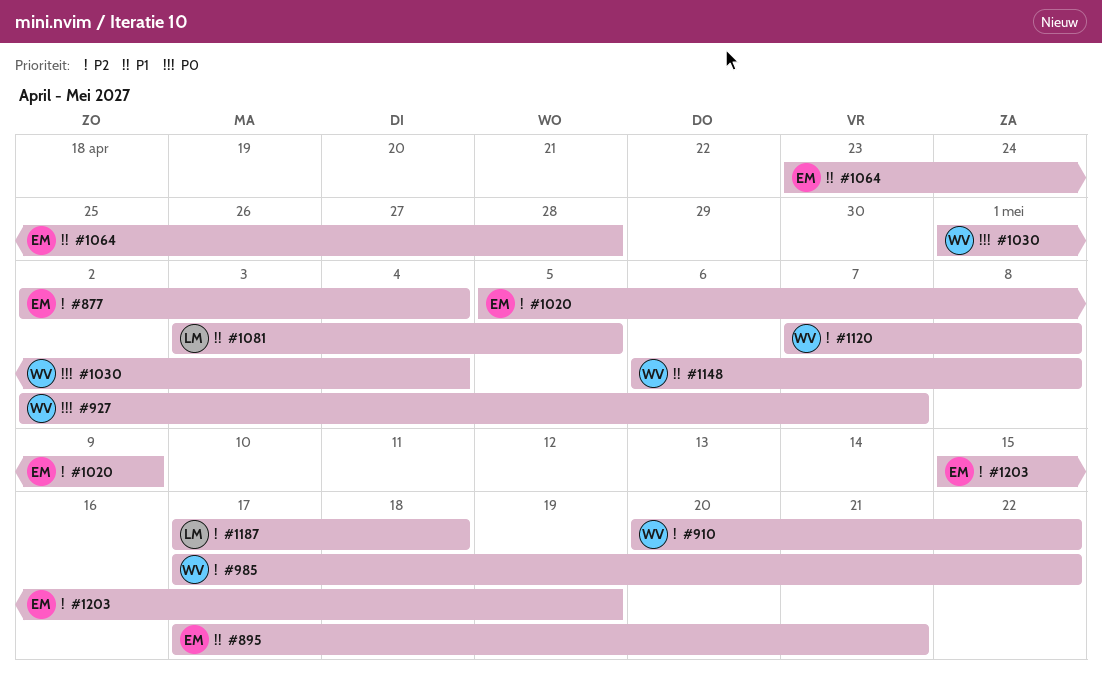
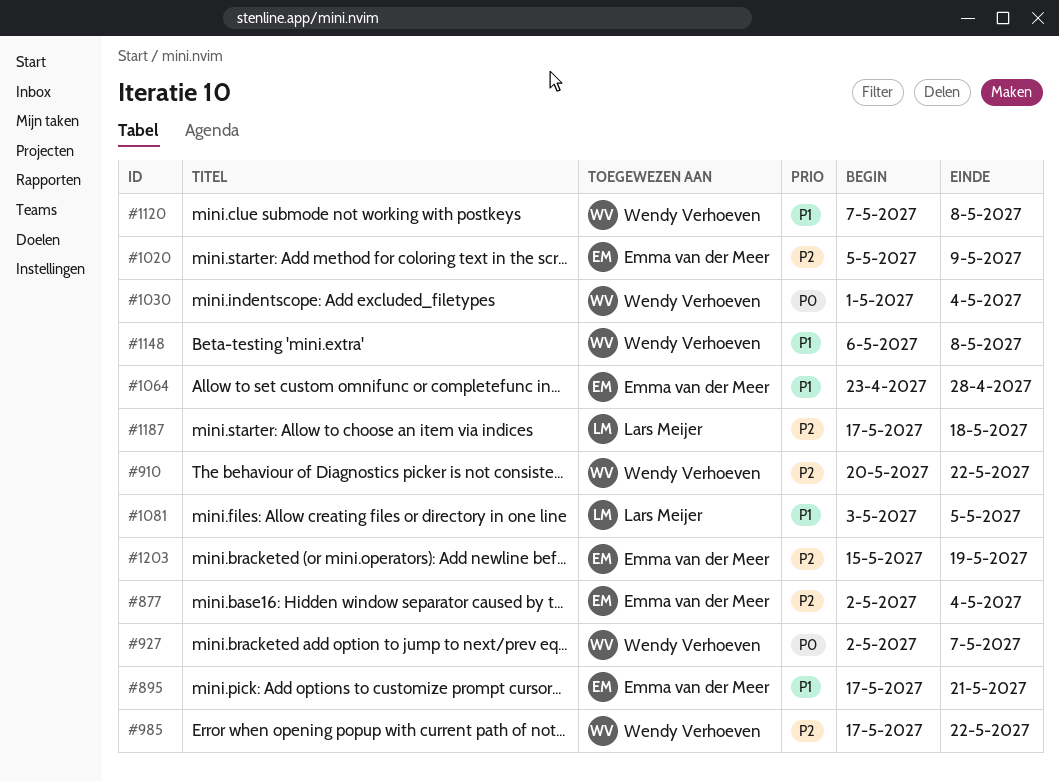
#1120, priority: P2 -> P1

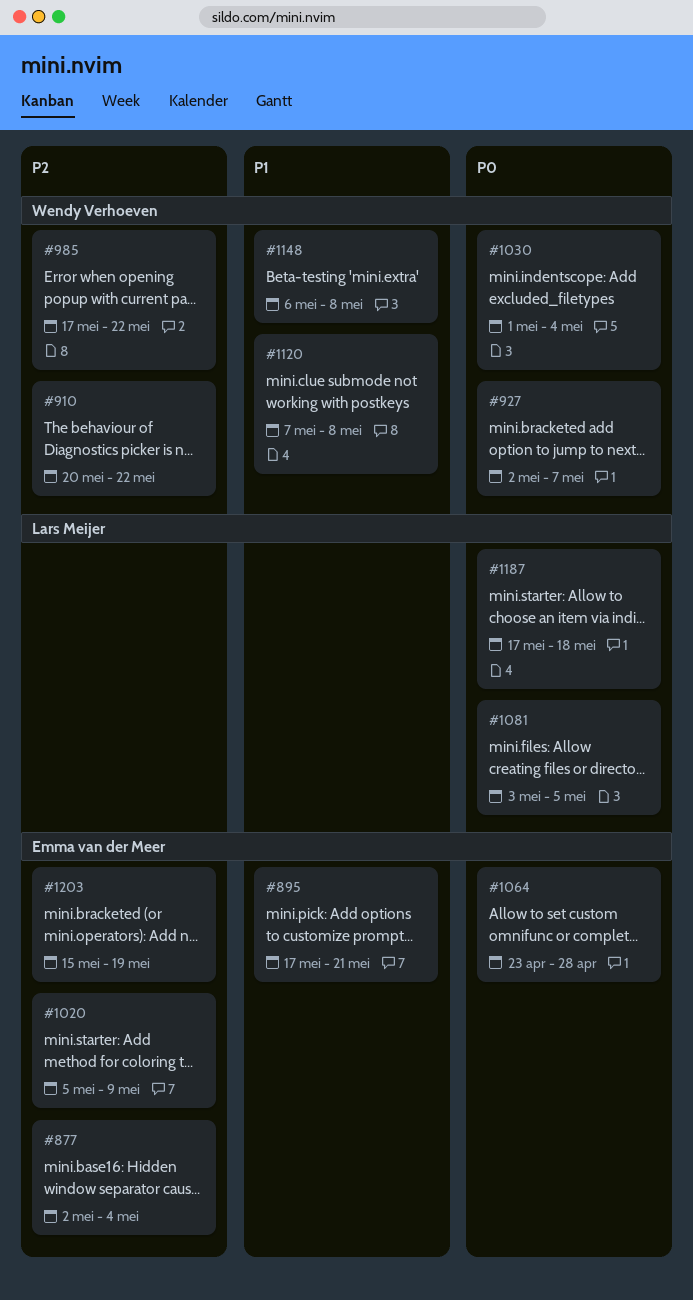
#1064, priority: P1 -> P0
#1081, priority: P1 -> P0
#1187, priority: P2 -> P0

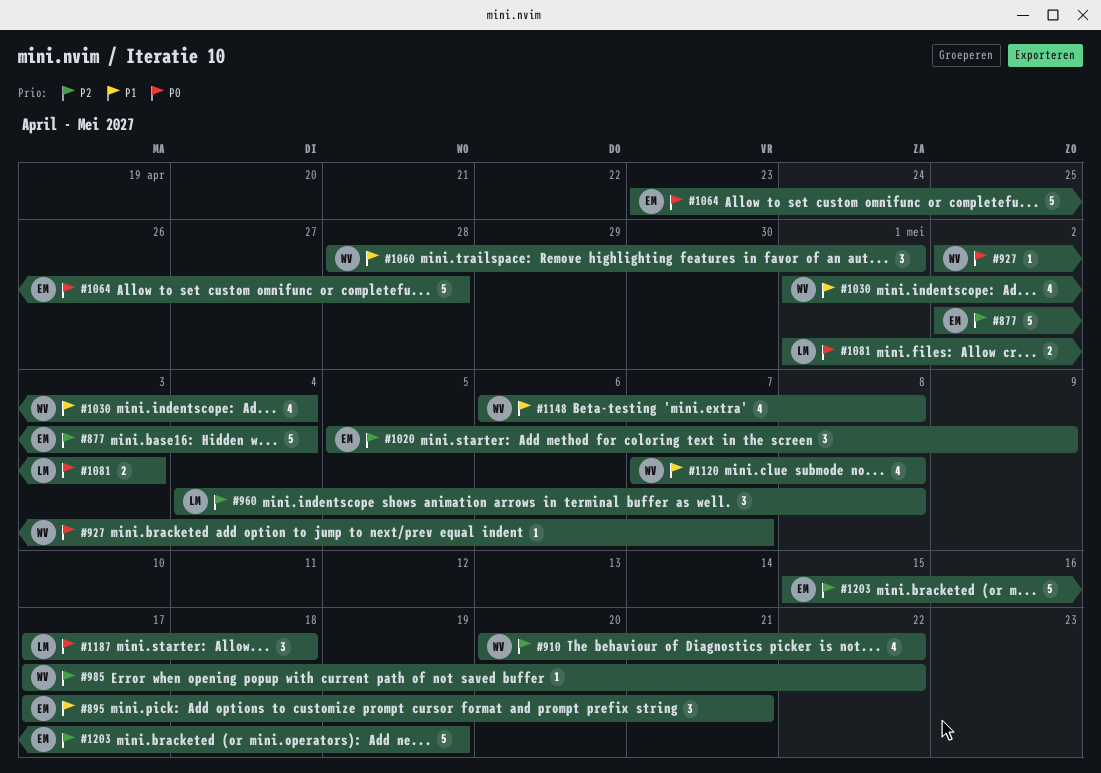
#960: none -> present
#1030, priority: P0 -> P1
#1060: none -> present
#1081, start: May 3 -> May 1
#1081, due: May 5 -> May 3

